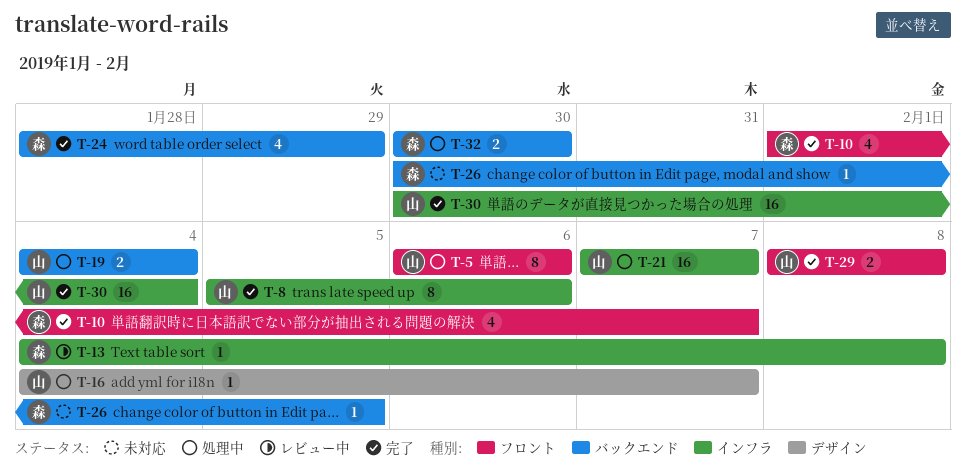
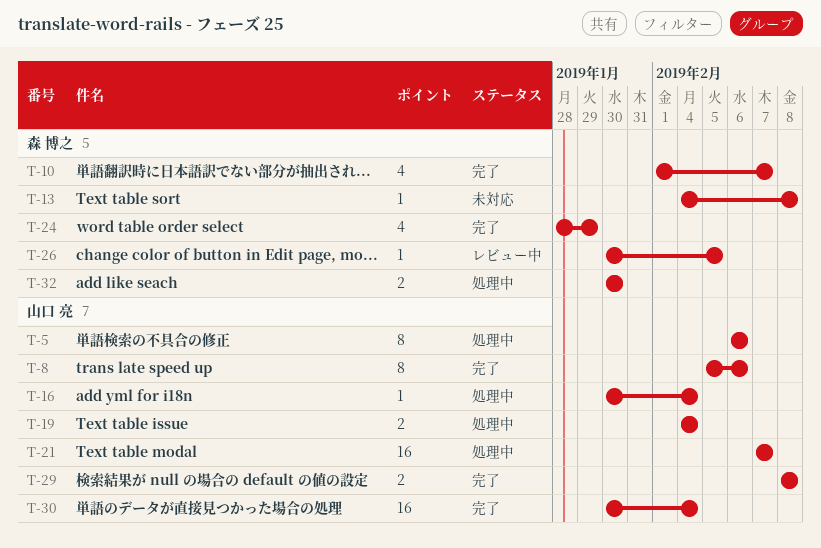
T-13, status: レビュー中 -> 未対応
T-16, start: Feb 4 -> Jan 30
T-16, due: Feb 7 -> Feb 4
T-26, status: 未対応 -> レビュー中

